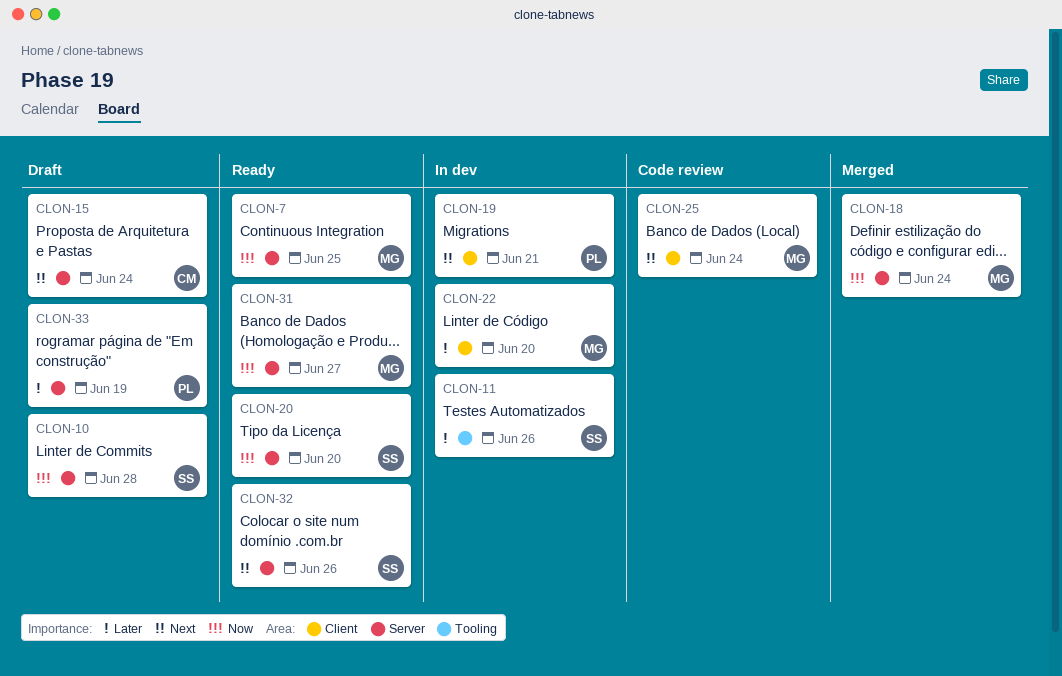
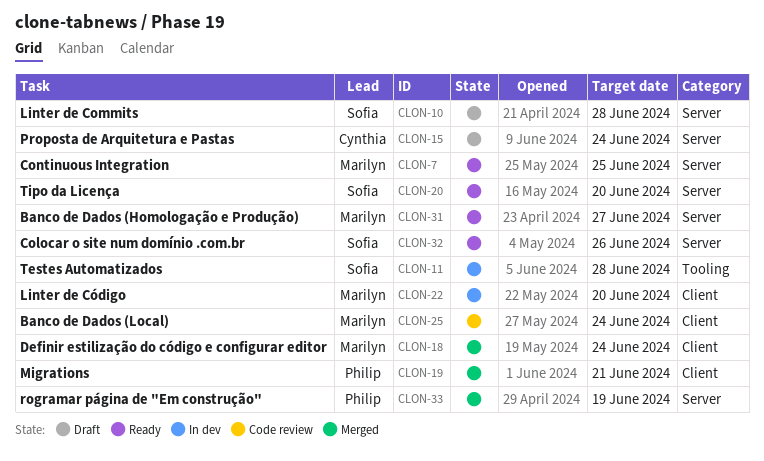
CLON-11, due: Jun 26 -> Jun 28
CLON-18, label: Server -> Client
CLON-19, status: In dev -> Merged
CLON-33, status: Draft -> Merged

